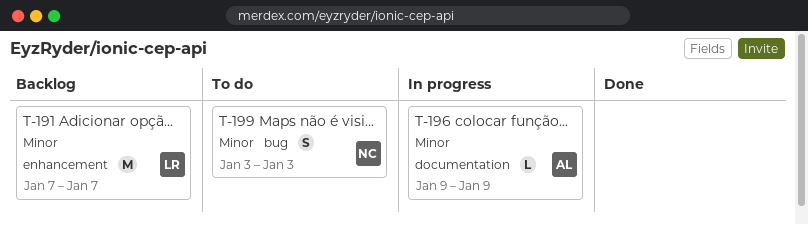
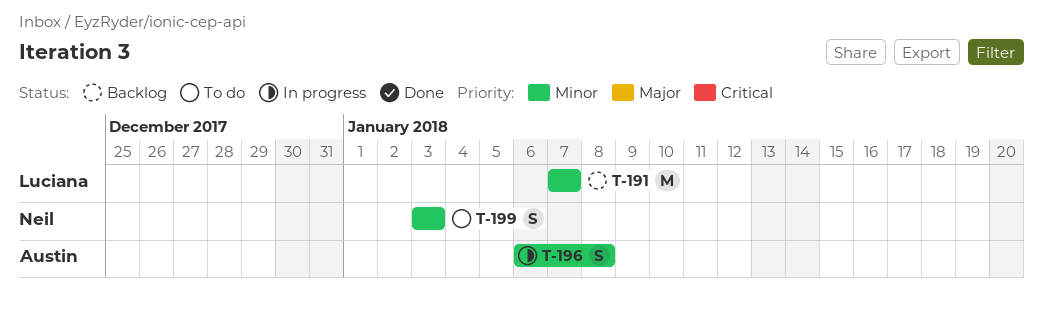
T-196, estimate: L -> S
T-196, start: Jan 9 -> Jan 6
T-196, due: Jan 9 -> Jan 8

